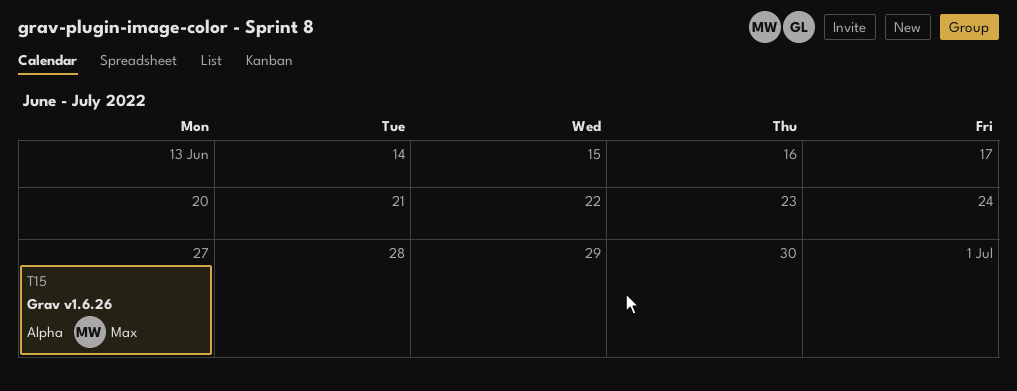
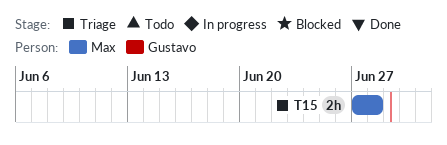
T15, due: Jun 27 -> Jun 28

